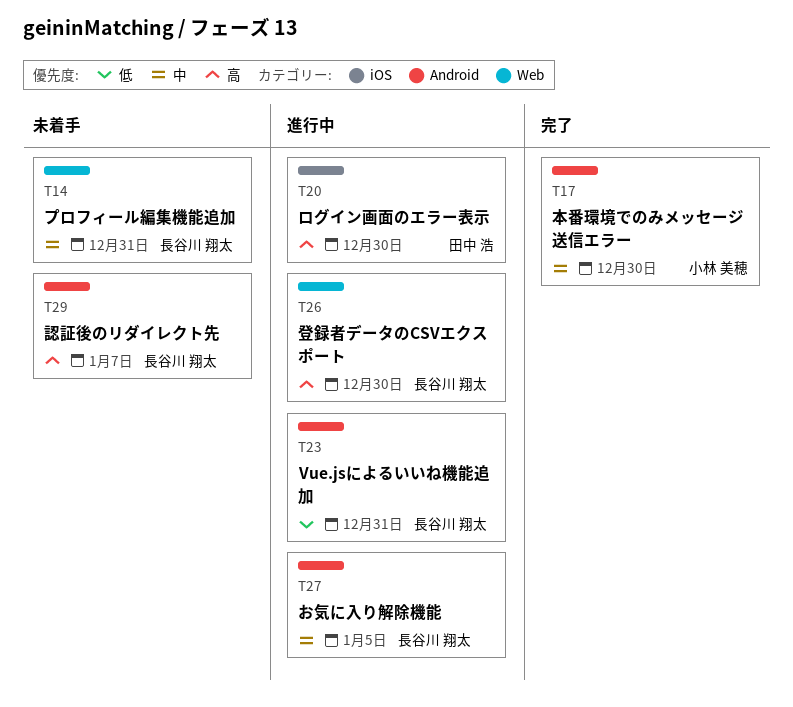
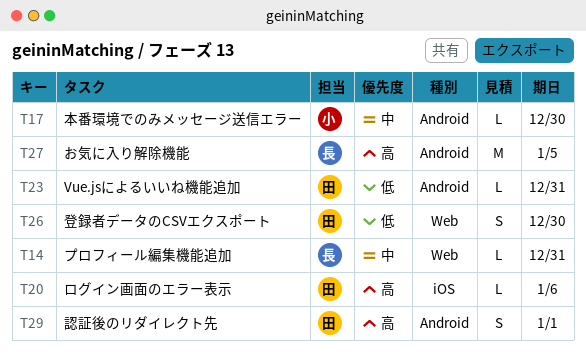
T20, due: Dec 30 -> Jan 6
T23, owner: 長谷川 翔太 -> 田中 浩
T26, owner: 長谷川 翔太 -> 田中 浩
T26, priority: 高 -> 低
T27, priority: 中 -> 高
T29, owner: 長谷川 翔太 -> 田中 浩
T29, due: Jan 7 -> Jan 1

